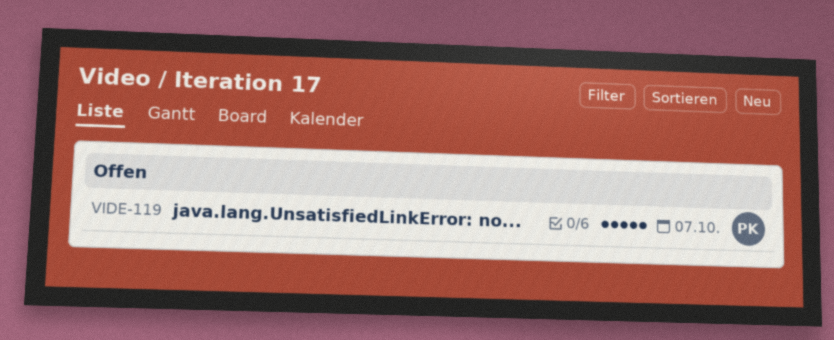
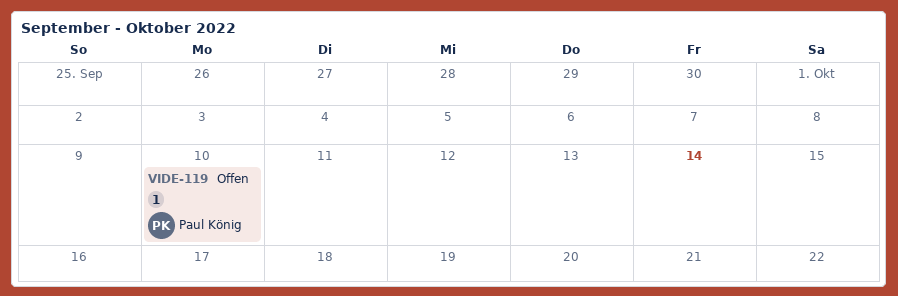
VIDE-119, estimate: 5 -> 1
VIDE-119, due: Oct 7 -> Oct 10

